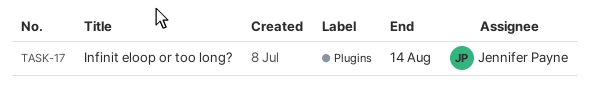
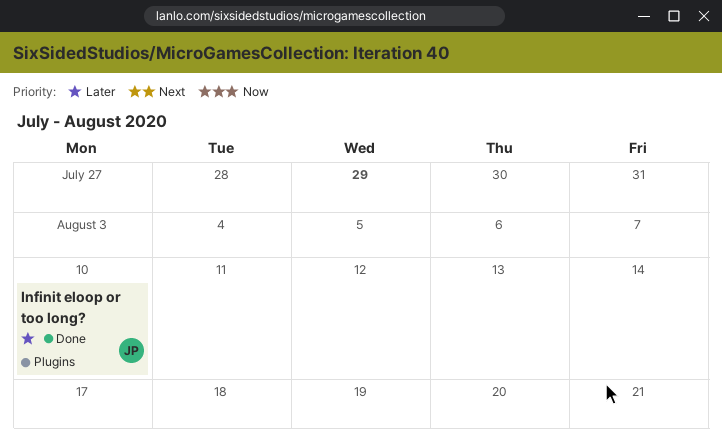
Infinit eloop or too long?, due: Aug 14 -> Aug 10

